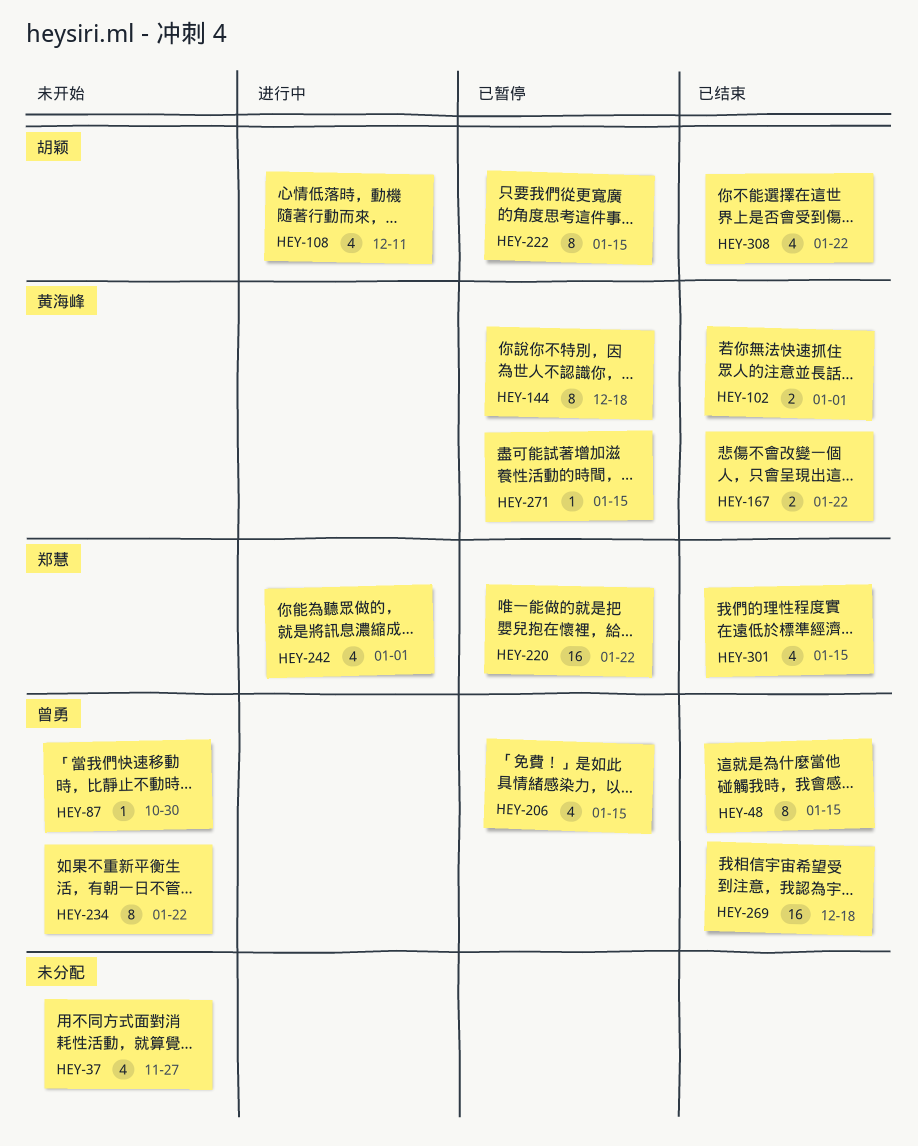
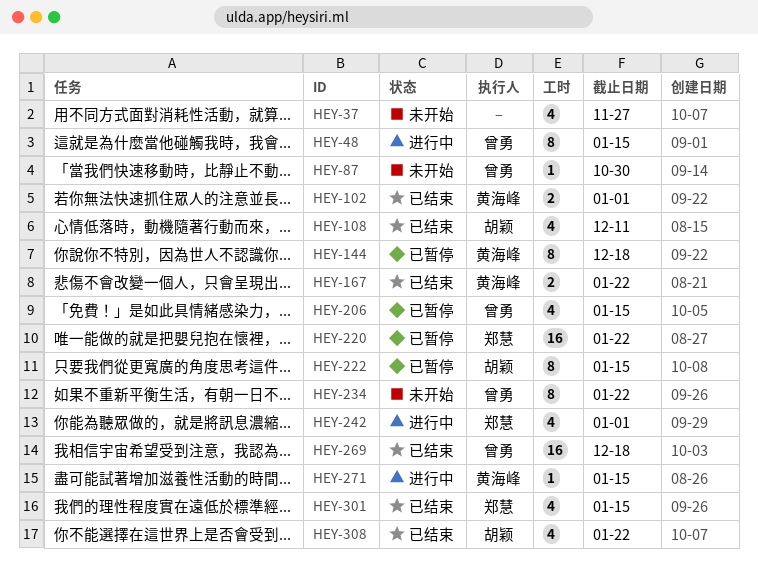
HEY-48, status: 已结束 -> 进行中
HEY-108, status: 进行中 -> 已结束
HEY-271, status: 已暂停 -> 进行中

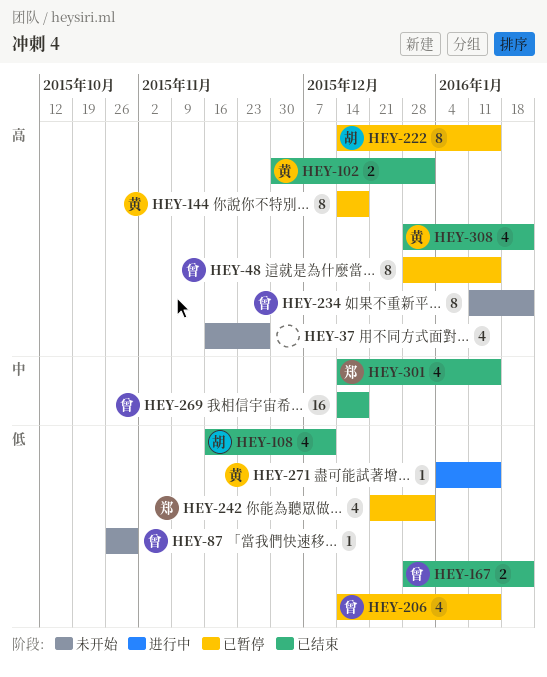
HEY-48, status: 进行中 -> 已暂停
HEY-167, owner: 黄海峰 -> 曾勇
HEY-220: present -> none
HEY-242, status: 进行中 -> 已暂停
HEY-308, owner: 胡颖 -> 黄海峰

